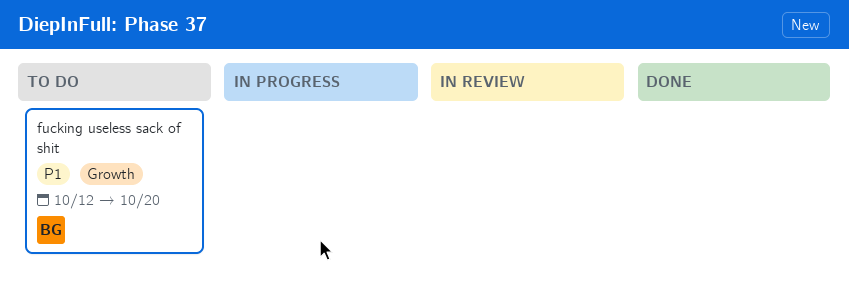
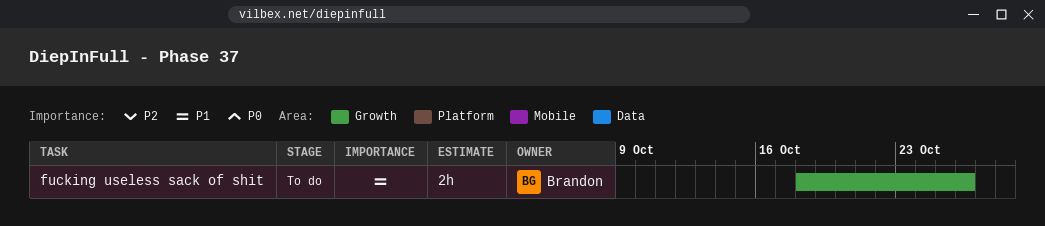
fucking useless sack of shit, start: Oct 12 -> Oct 18
fucking useless sack of shit, due: Oct 20 -> Oct 26

